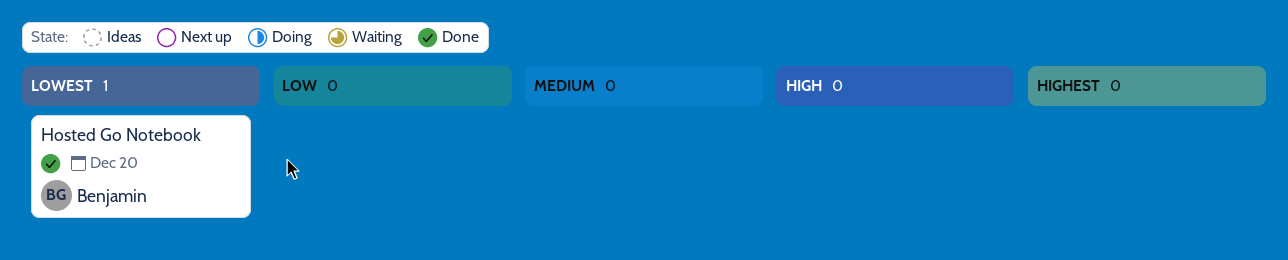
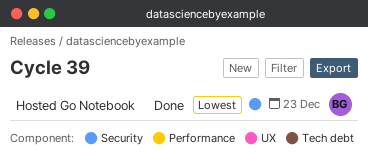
Hosted Go Notebook, due: Dec 20 -> Dec 23

